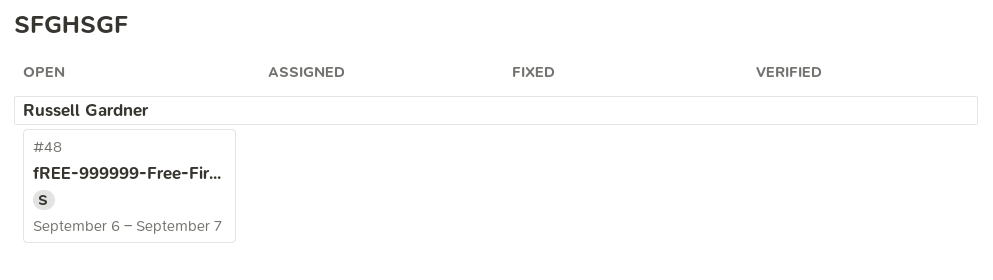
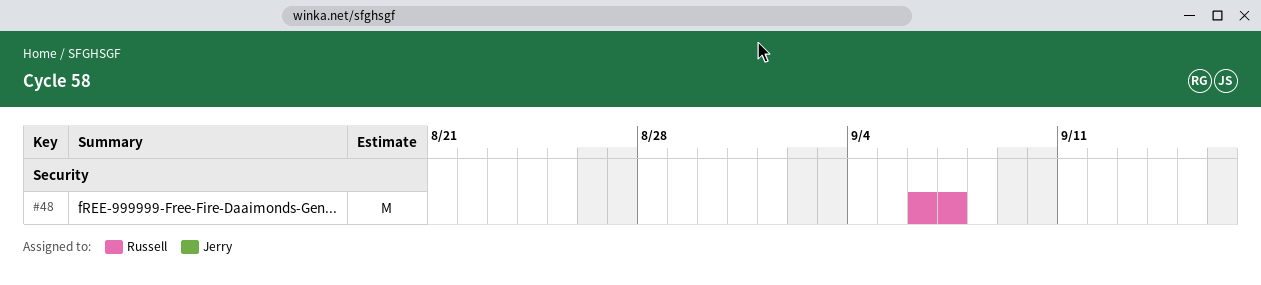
#48, estimate: S -> M

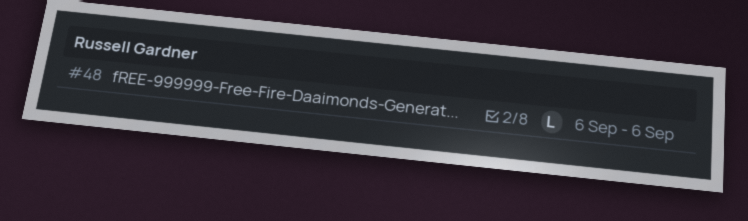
#48, estimate: M -> L
#48, due: Sep 7 -> Sep 6

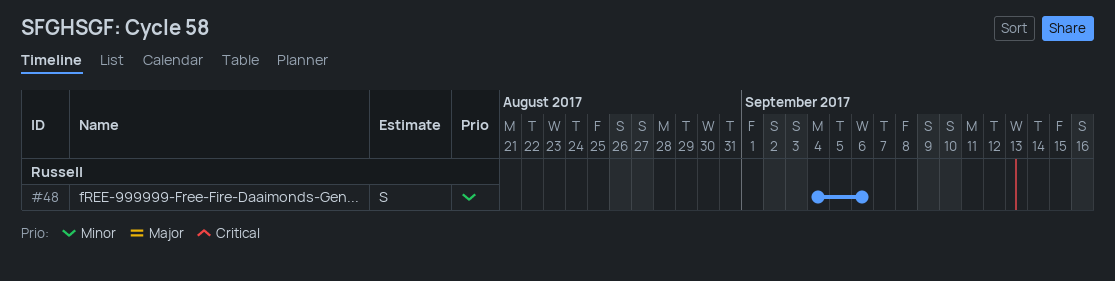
#48, estimate: L -> S
#48, start: Sep 6 -> Sep 4

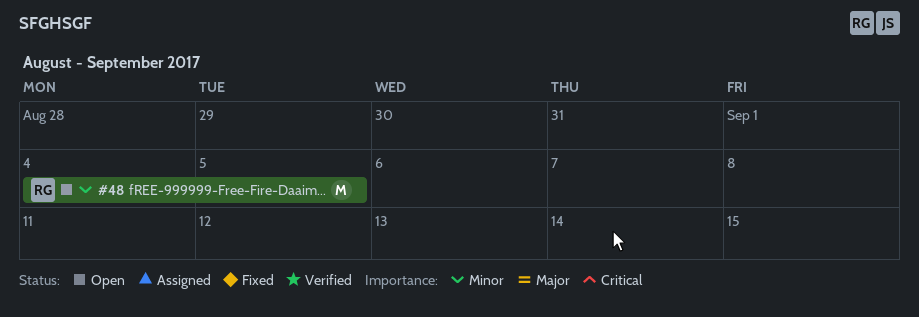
#48, estimate: S -> M
#48, due: Sep 6 -> Sep 5

